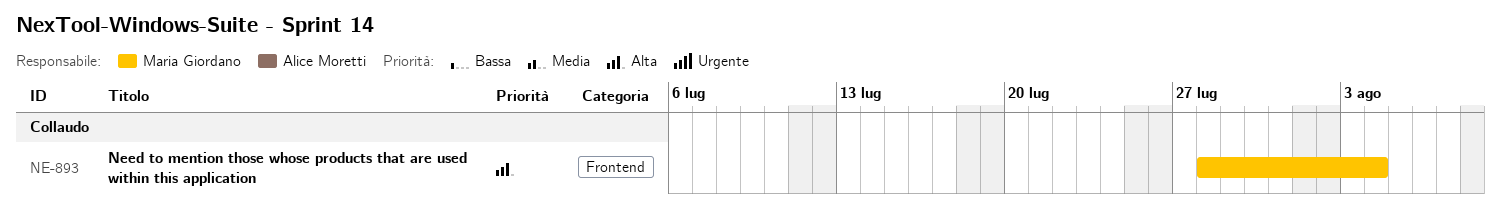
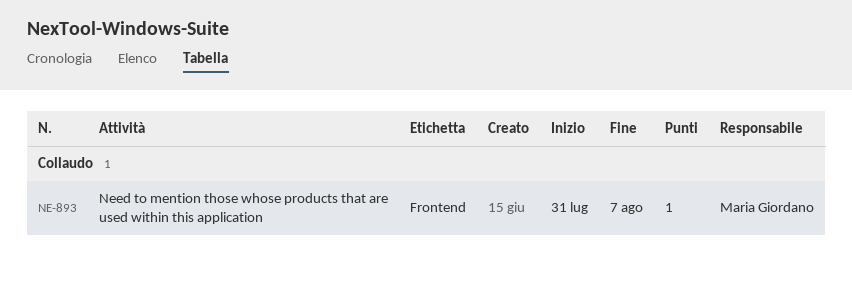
NE-893, start: Jul 28 -> Jul 31
NE-893, due: Aug 4 -> Aug 7

